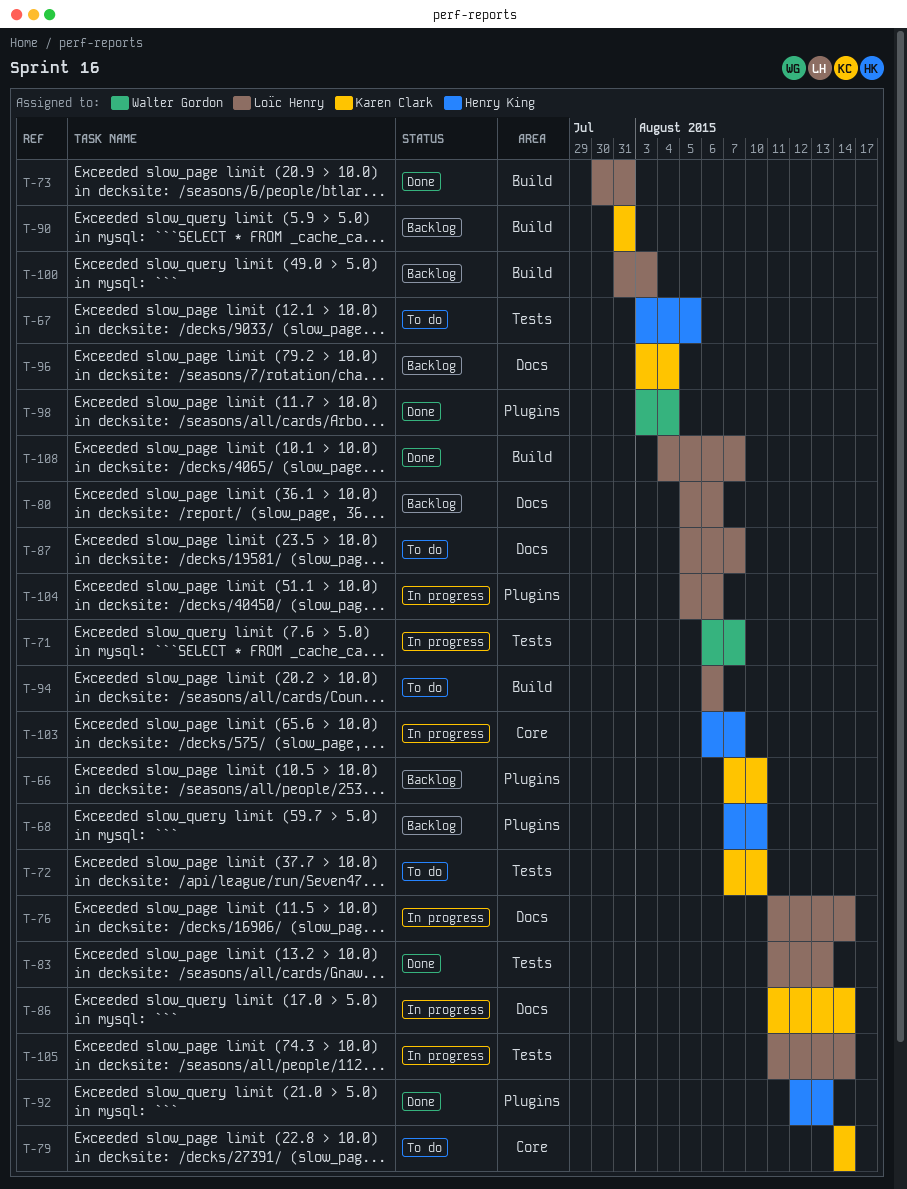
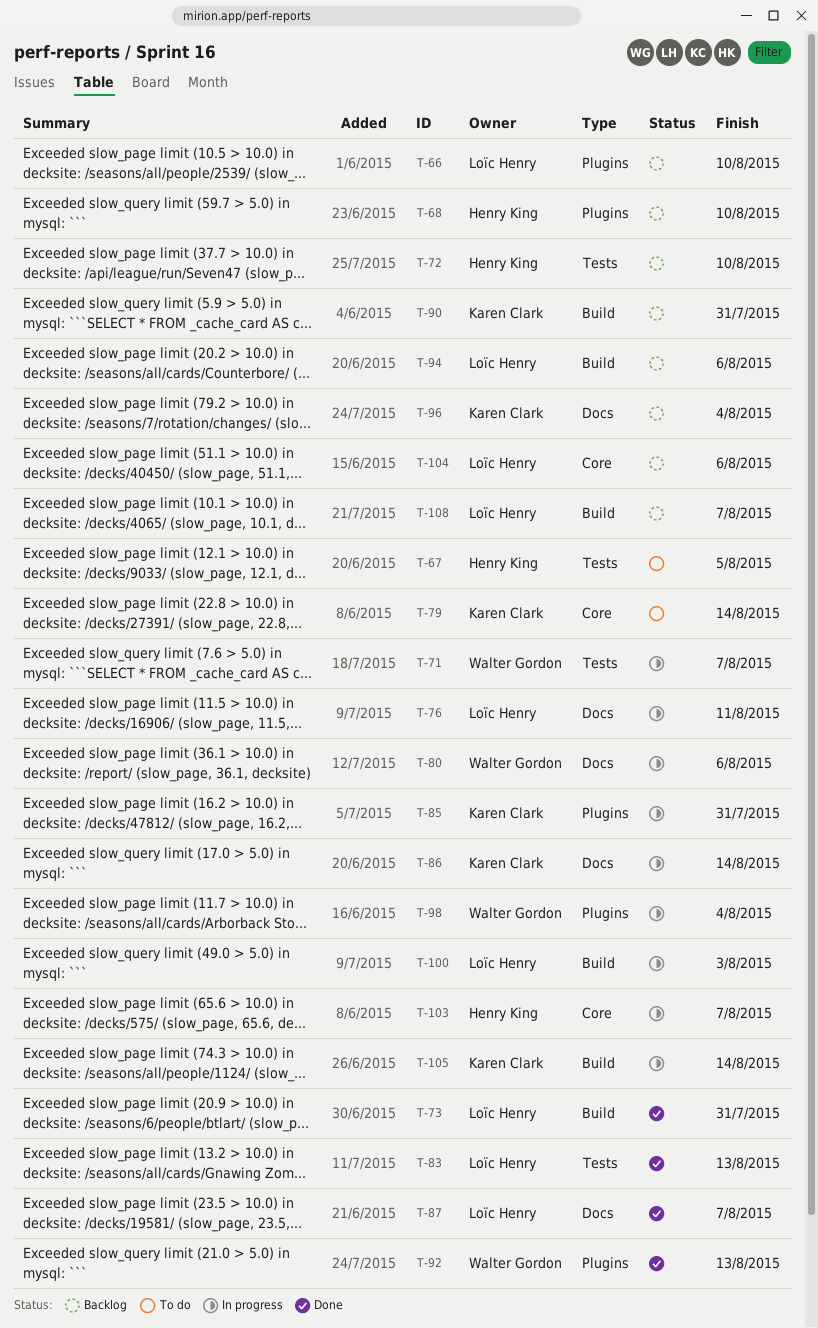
T-66, owner: Karen Clark -> Loïc Henry
T-72, status: To do -> Backlog
T-72, owner: Karen Clark -> Henry King
T-76, due: Aug 14 -> Aug 11
T-80, status: Backlog -> In progress
T-80, owner: Loïc Henry -> Walter Gordon
T-85: none -> present
T-87, status: To do -> Done
T-92, owner: Henry King -> Walter Gordon
T-94, status: To do -> Backlog
T-98, status: Done -> In progress
T-100, status: Backlog -> In progress
T-104, status: In progress -> Backlog
T-104, label: Plugins -> Core
T-105, owner: Loïc Henry -> Karen Clark
T-105, label: Tests -> Build
T-108, status: Done -> Backlog

